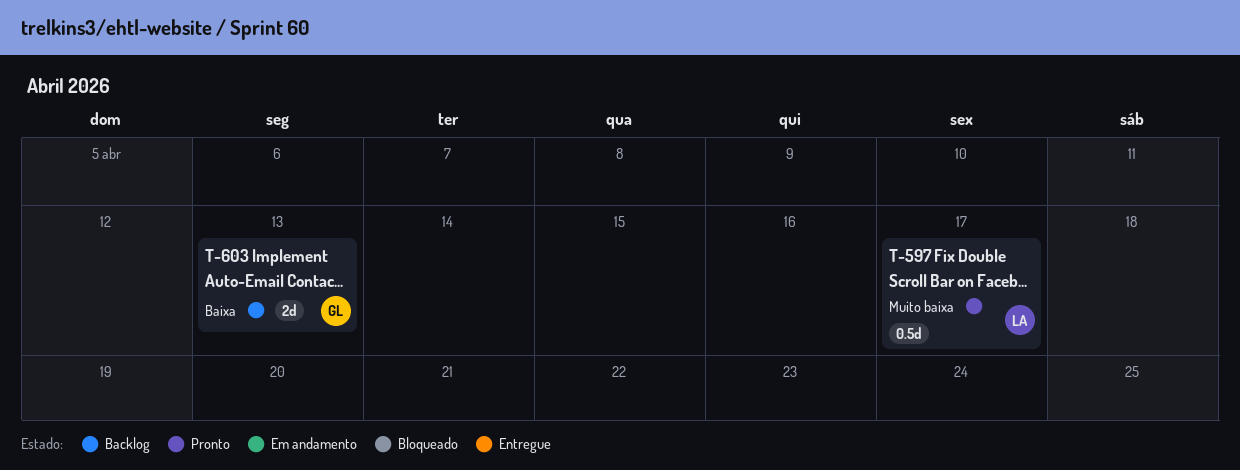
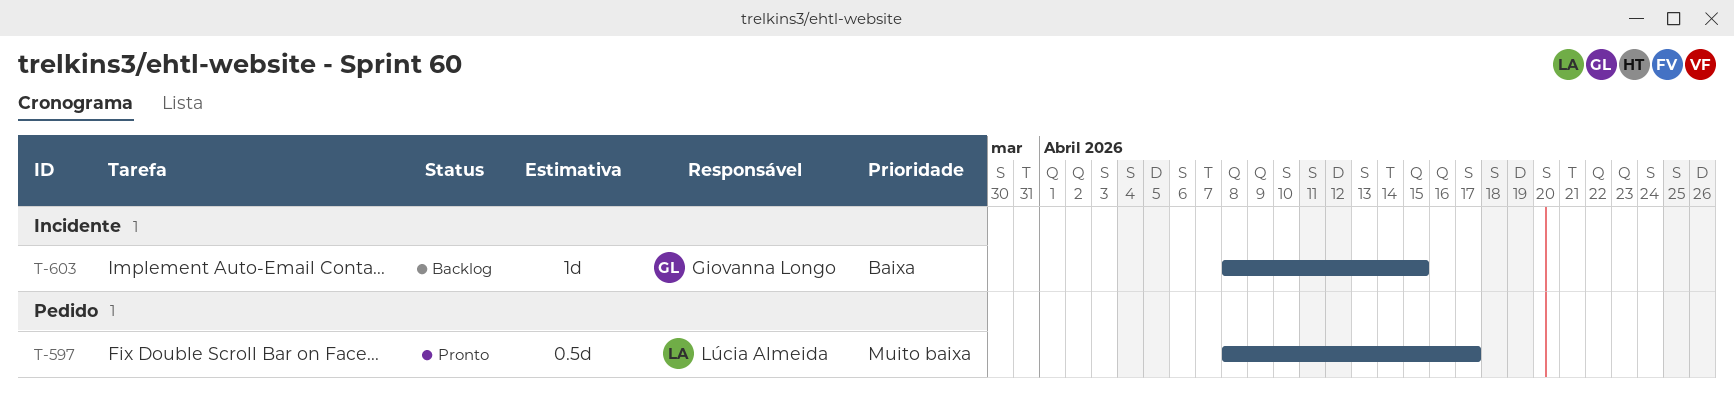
T-603, estimate: 2d -> 1d
T-603, due: Apr 13 -> Apr 15

